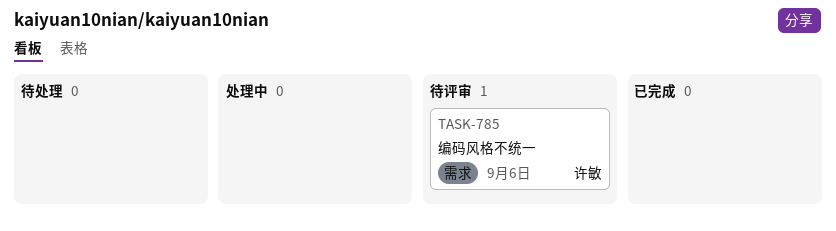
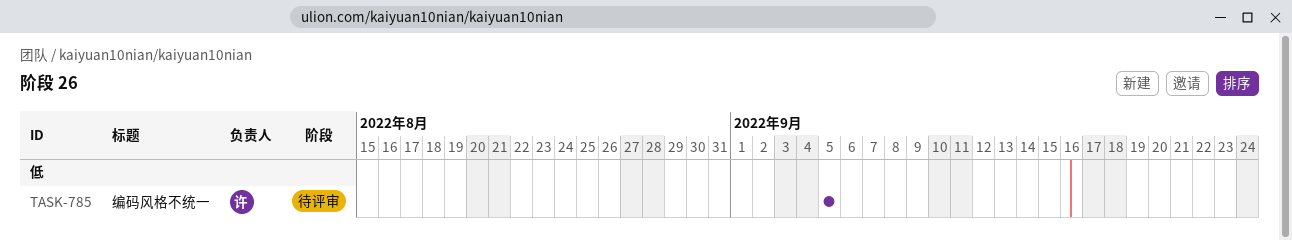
TASK-785, due: Sep 6 -> Sep 5

